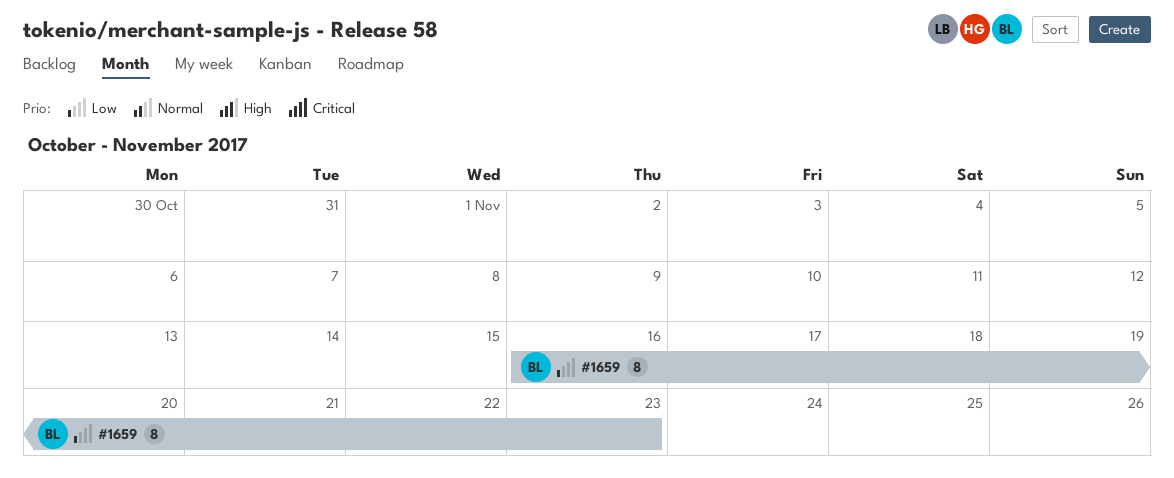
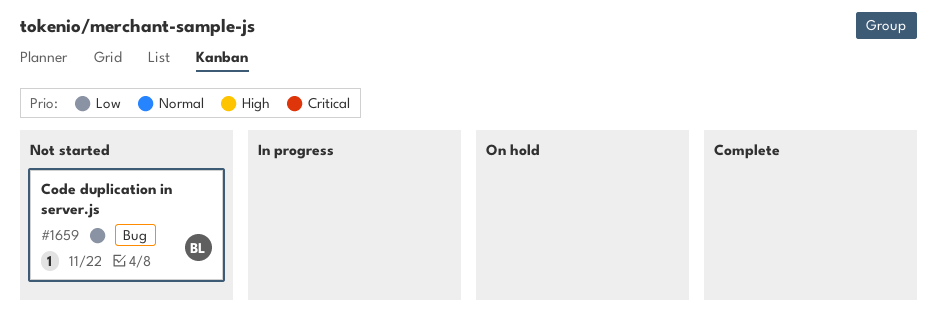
#1659, estimate: 8 -> 1
#1659, due: Nov 23 -> Nov 22

